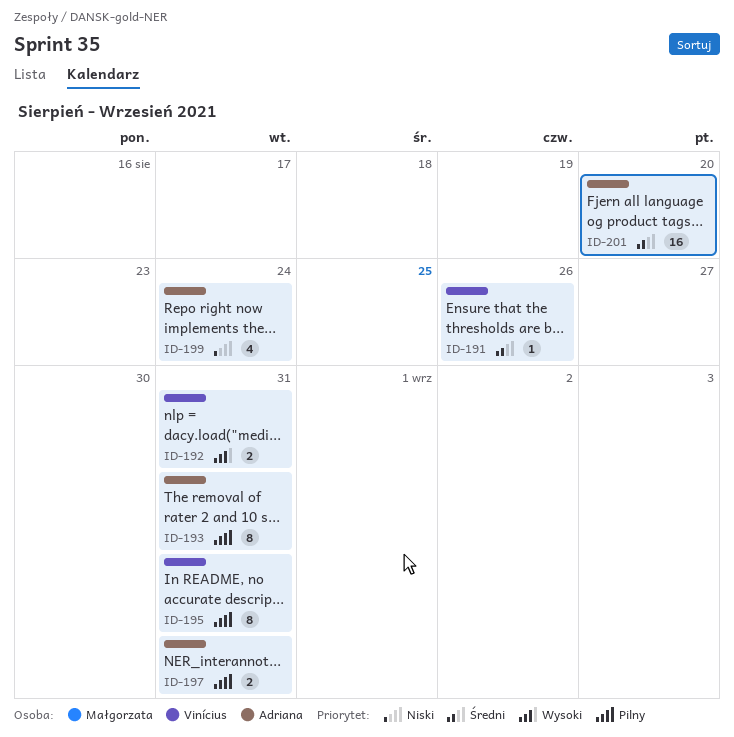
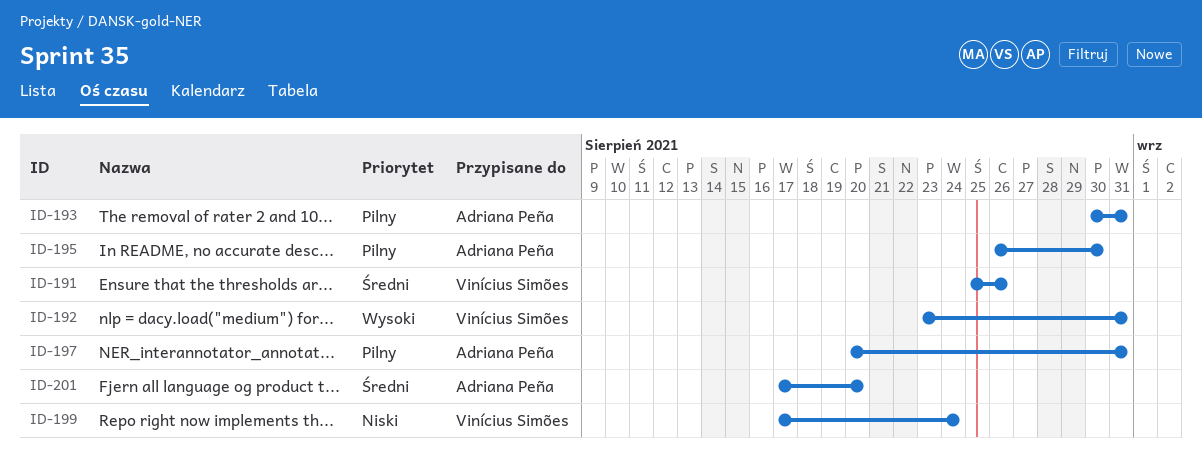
ID-195, owner: Vinícius Simões -> Adriana Peña
ID-195, due: Aug 31 -> Aug 30
ID-199, owner: Adriana Peña -> Vinícius Simões

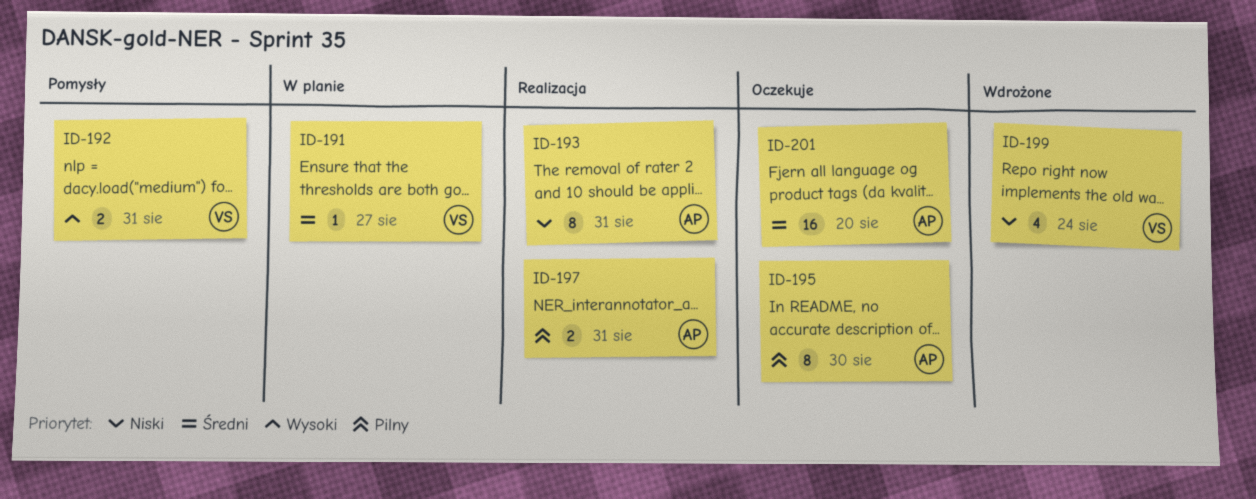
ID-191, due: Aug 26 -> Aug 27
ID-193, priority: Pilny -> Niski

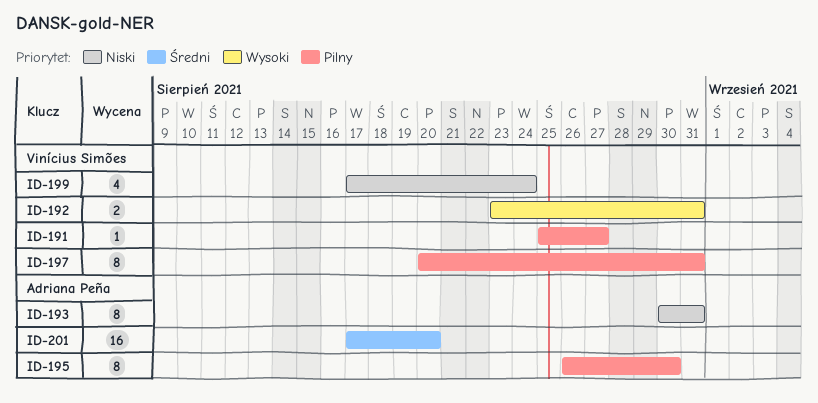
ID-191, priority: Średni -> Pilny
ID-197, owner: Adriana Peña -> Vinícius Simões
ID-197, estimate: 2 -> 8

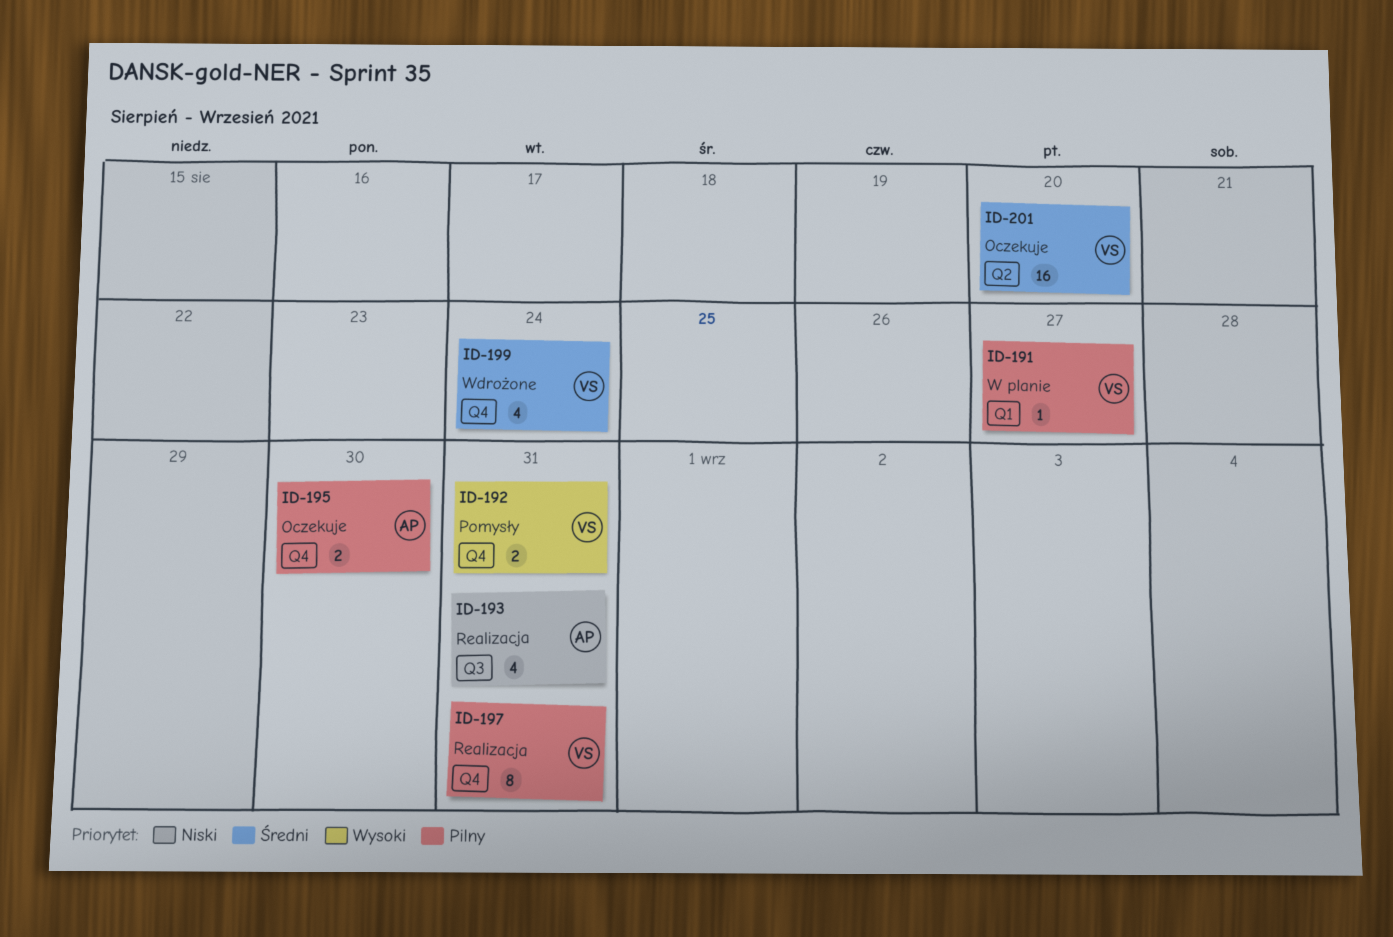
ID-193, estimate: 8 -> 4
ID-195, estimate: 8 -> 2
ID-199, priority: Niski -> Średni
ID-201, owner: Adriana Peña -> Vinícius Simões

